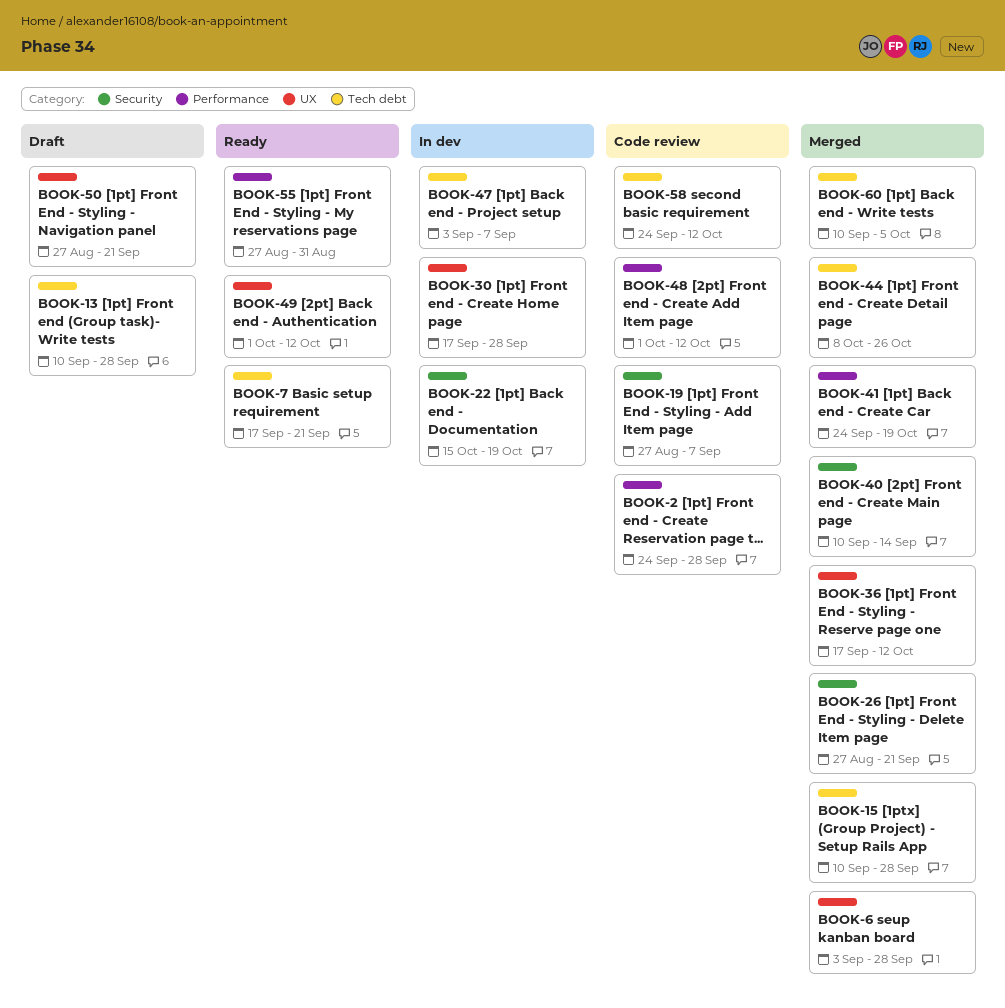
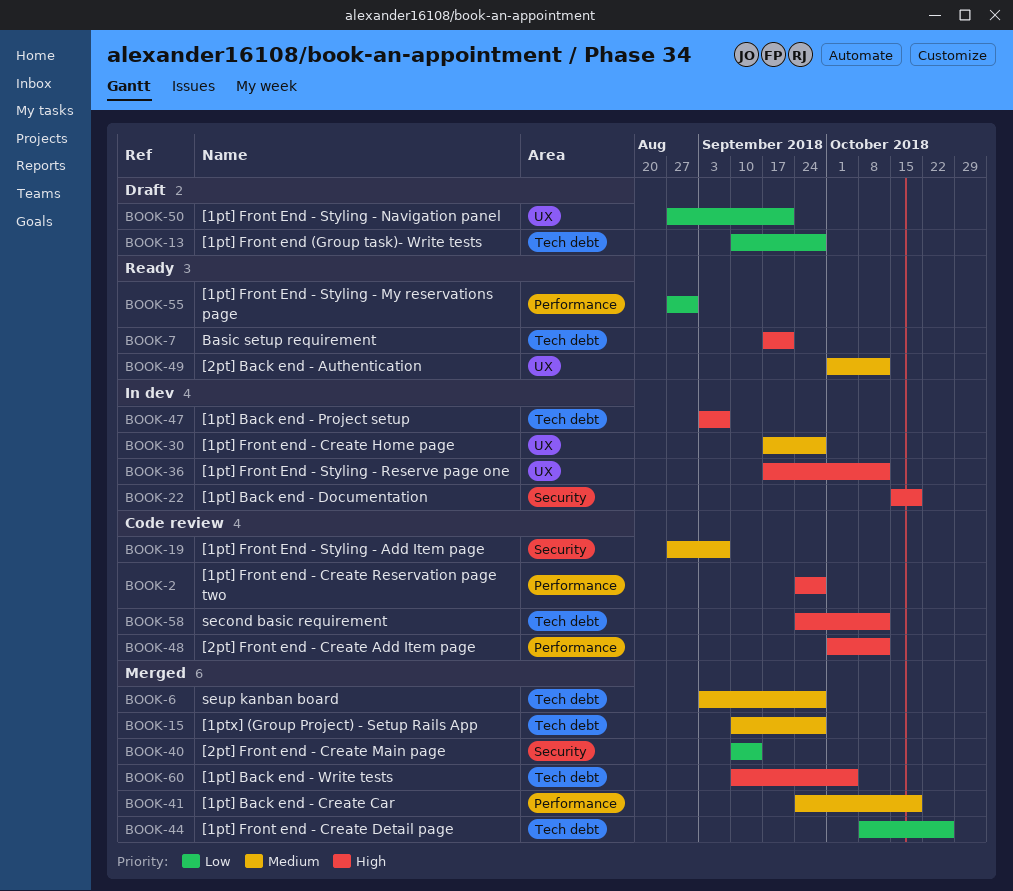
BOOK-6, label: UX -> Tech debt
BOOK-26: present -> none
BOOK-36, status: Merged -> In dev

